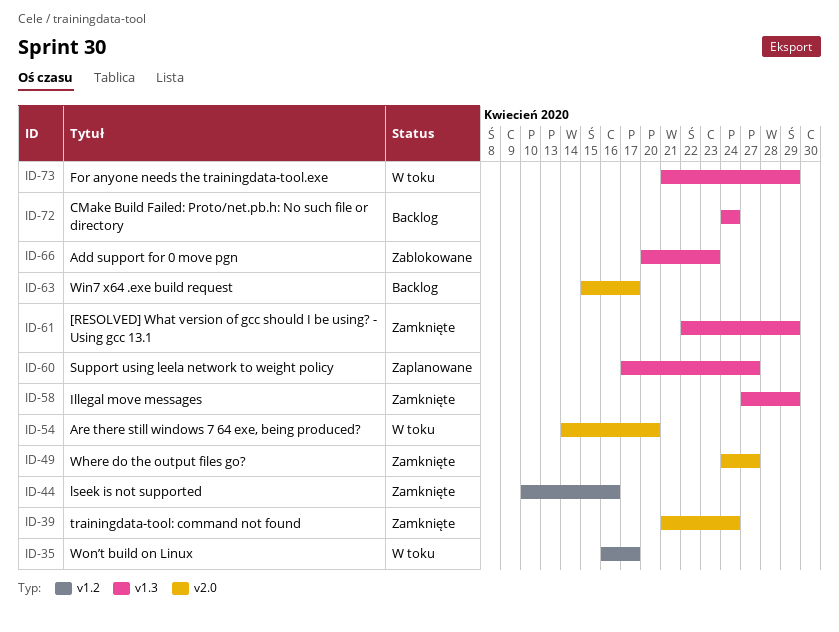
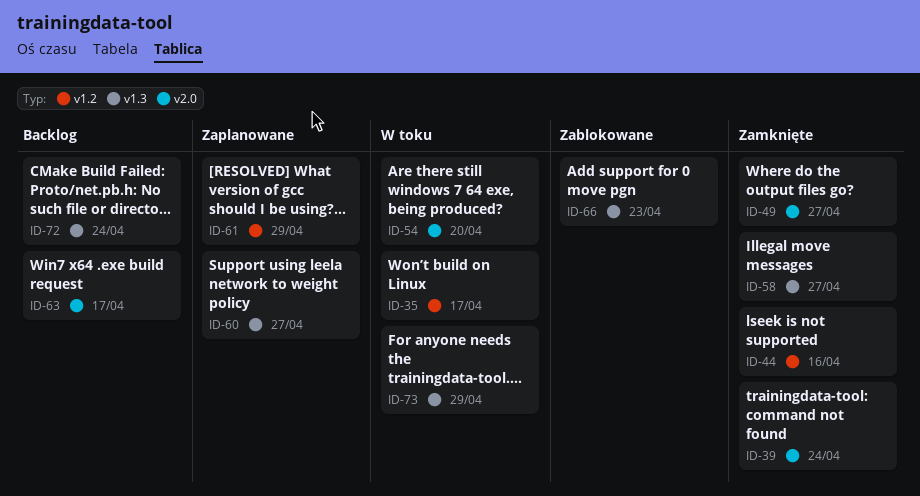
ID-58, due: Apr 29 -> Apr 27
ID-61, status: Zamknięte -> Zaplanowane
ID-61, label: v1.3 -> v1.2

